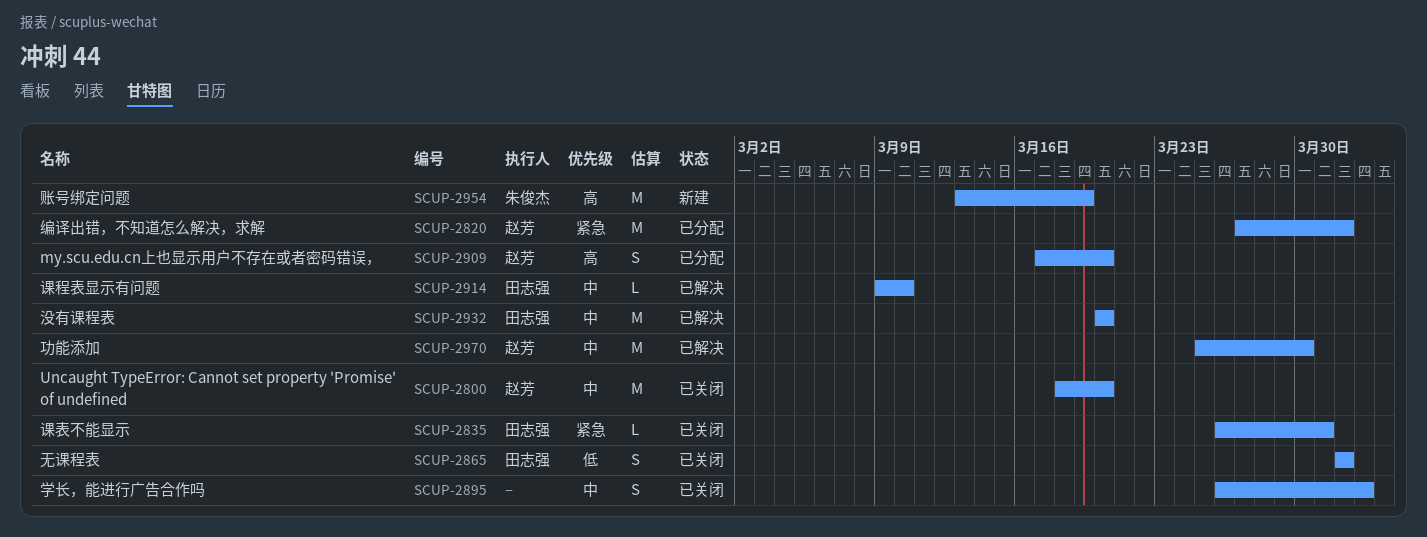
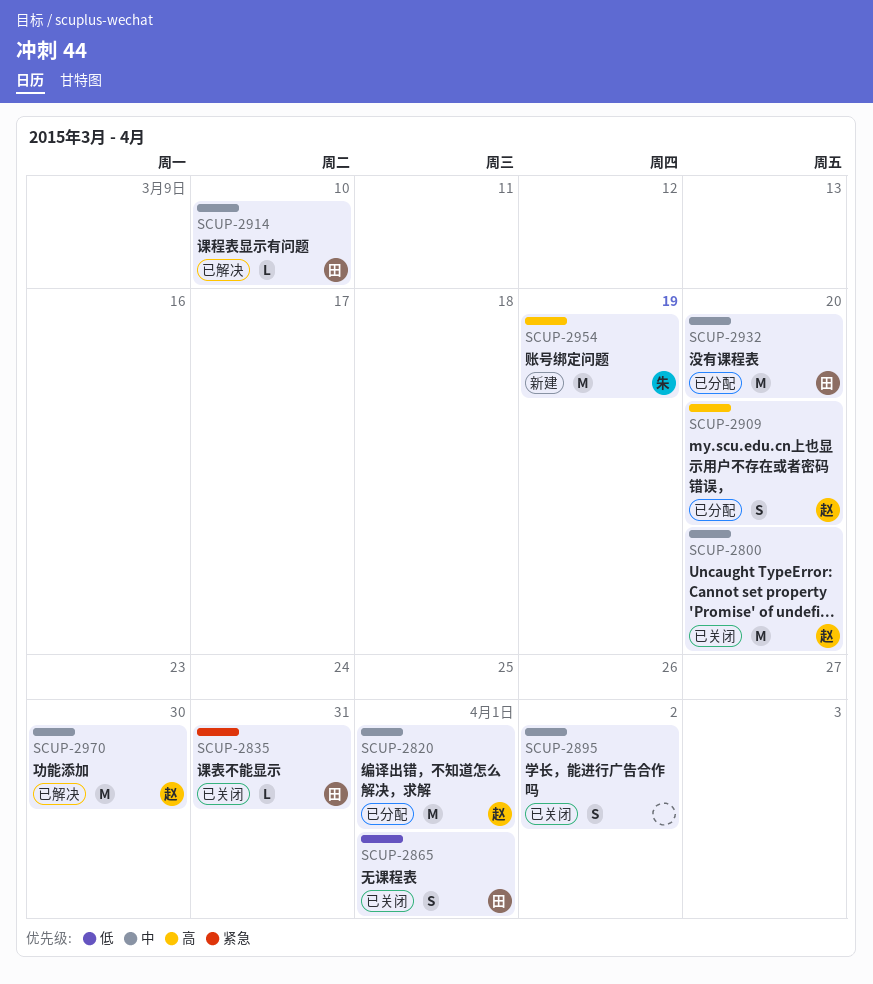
SCUP-2820, priority: 紧急 -> 中
SCUP-2932, status: 已解决 -> 已分配

